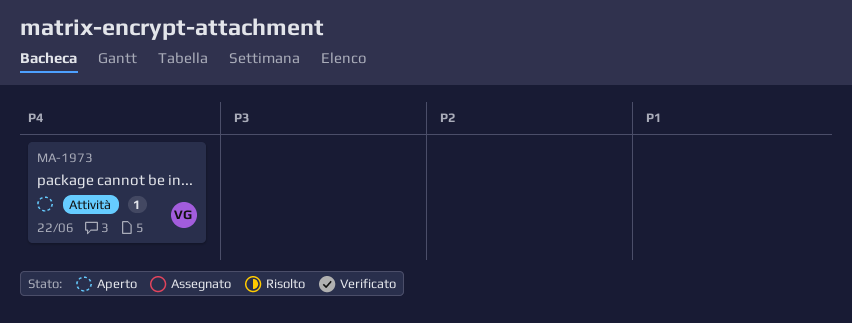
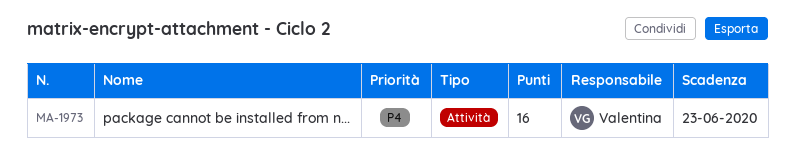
MA-1973, estimate: 1 -> 16
MA-1973, due: Jun 22 -> Jun 23

